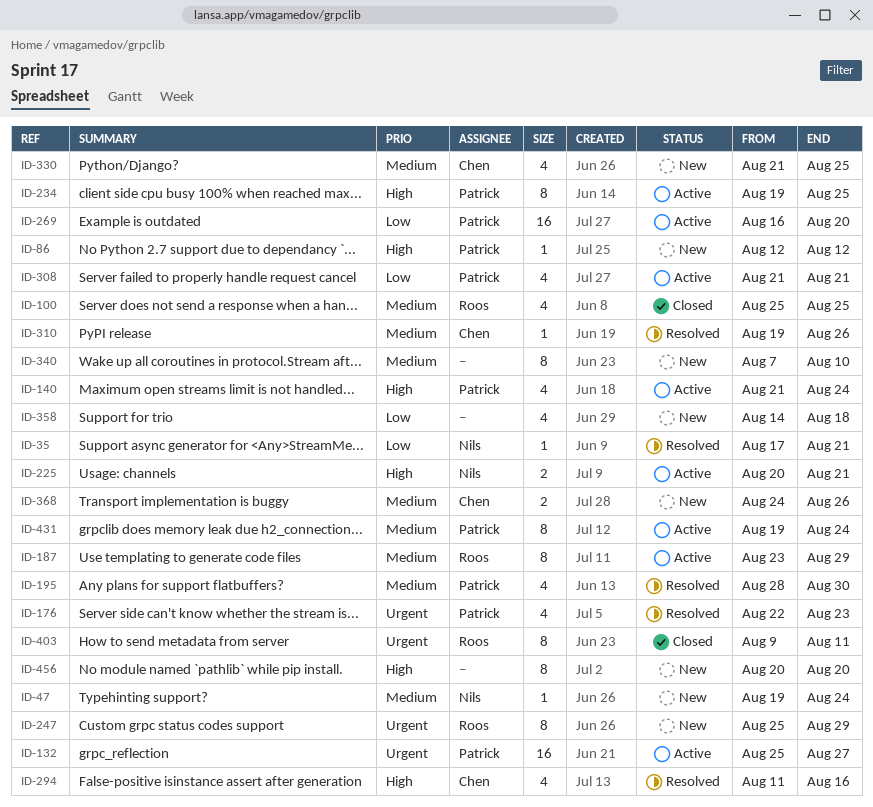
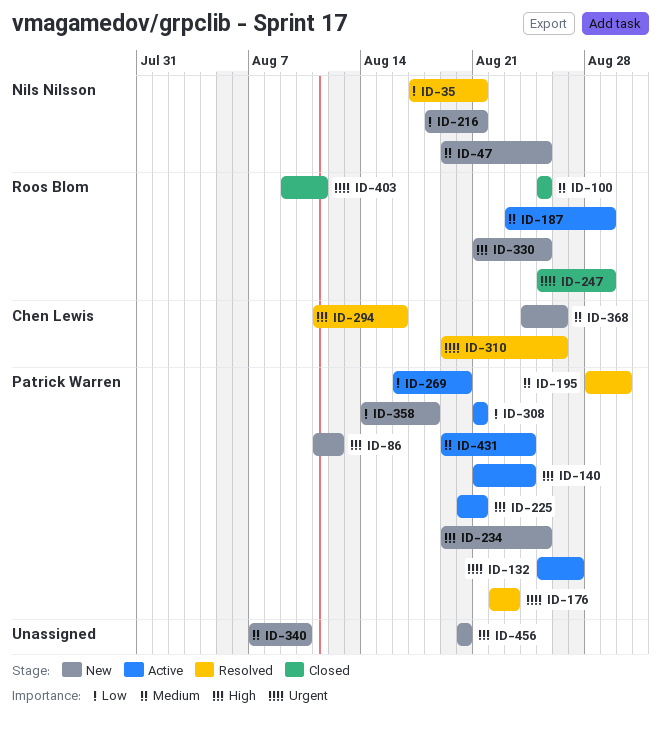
ID-47, due: Aug 24 -> Aug 25
ID-86, start: Aug 12 -> Aug 11
ID-216: none -> present
ID-225, owner: Nils Nilsson -> Patrick Warren
ID-234, status: Active -> New
ID-247, status: New -> Closed
ID-310, priority: Medium -> Urgent
ID-330, owner: Chen Lewis -> Roos Blom
ID-330, priority: Medium -> High
ID-358, owner: none -> Patrick Warren

